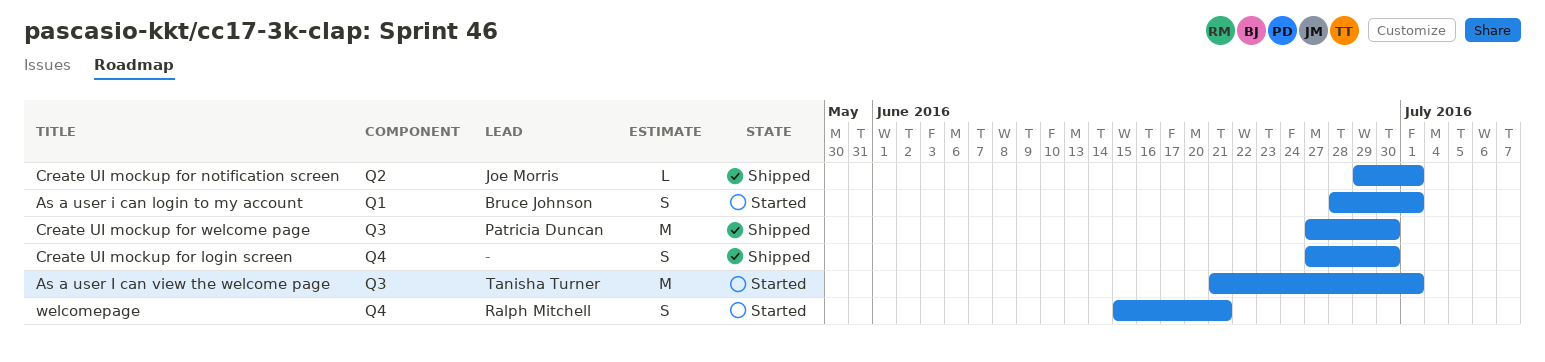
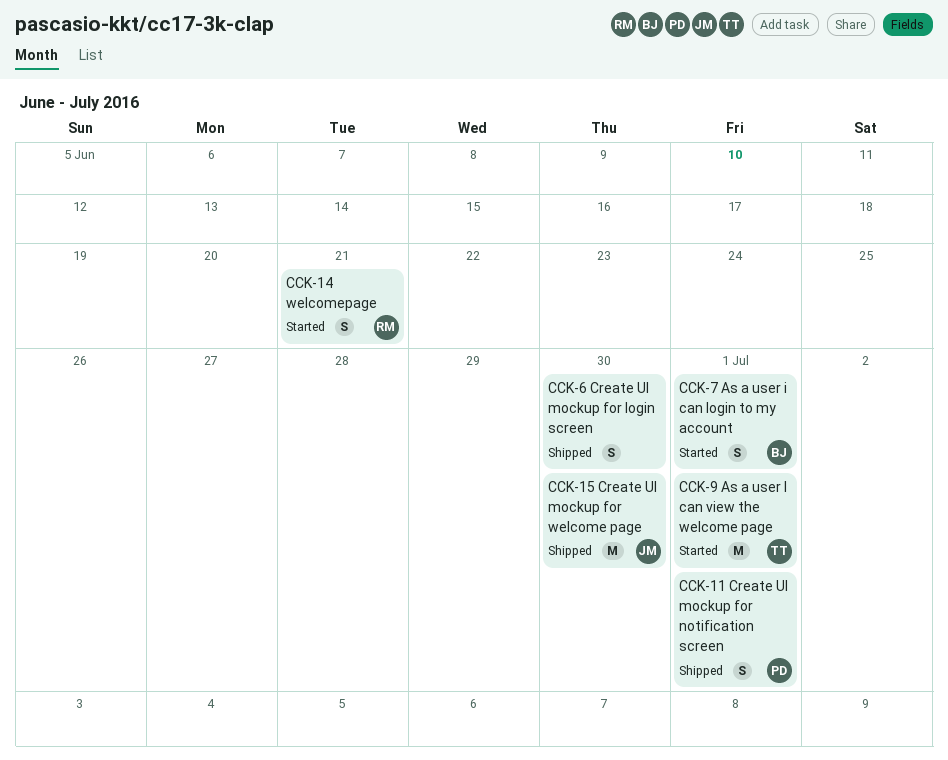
Create UI mockup for notification screen, owner: Joe Morris -> Patricia Duncan
Create UI mockup for notification screen, estimate: L -> S
Create UI mockup for welcome page, owner: Patricia Duncan -> Joe Morris

